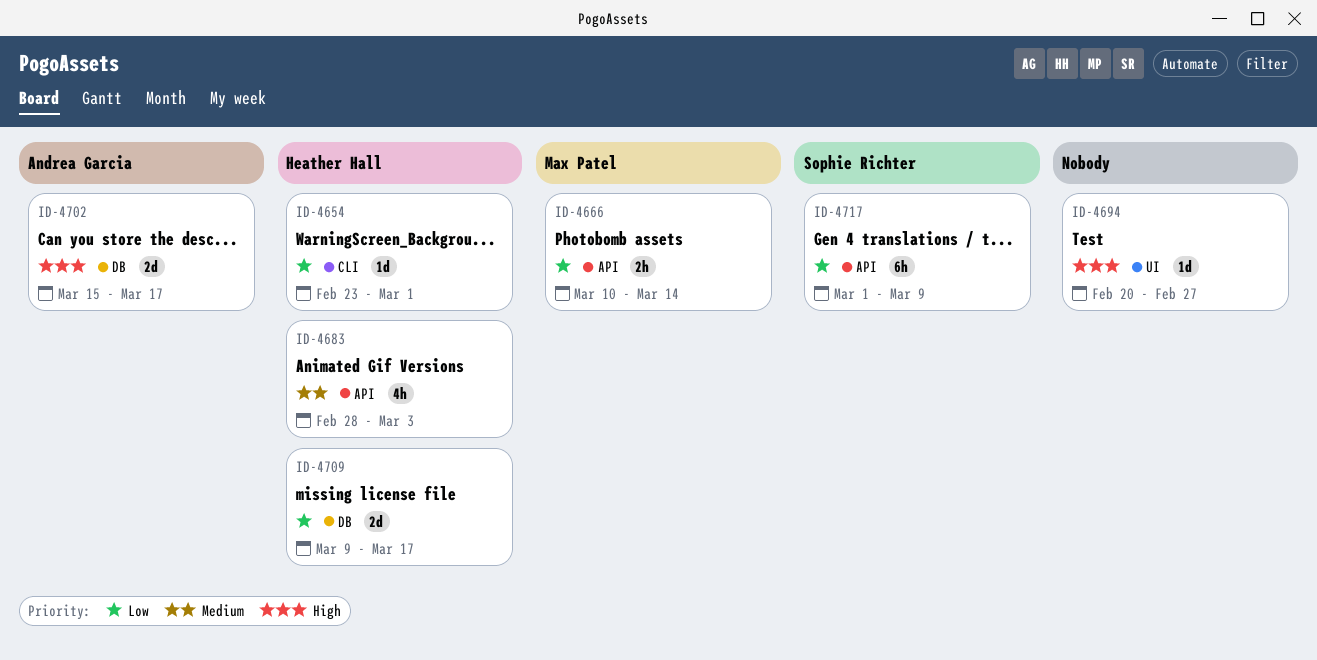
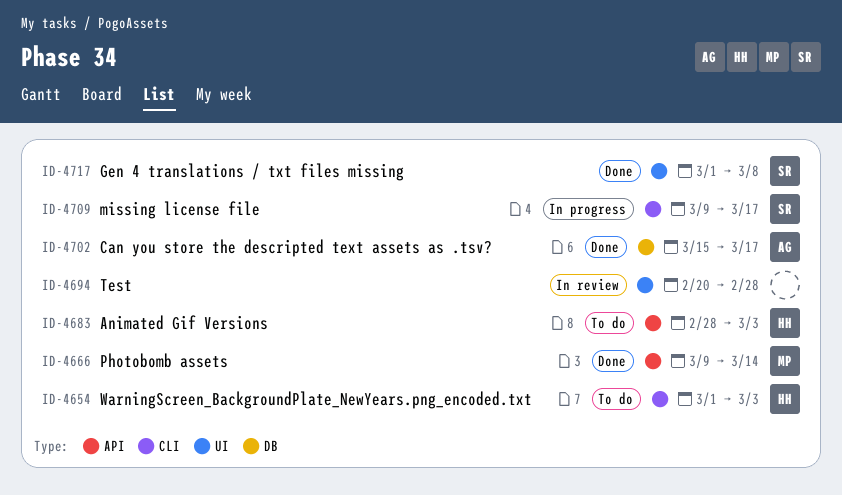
ID-4654, start: Feb 23 -> Mar 1
ID-4654, due: Mar 1 -> Mar 3
ID-4666, start: Mar 10 -> Mar 9
ID-4694, due: Feb 27 -> Feb 28
ID-4709, owner: Heather Hall -> Sophie Richter
ID-4709, label: DB -> CLI
ID-4717, label: API -> UI
ID-4717, due: Mar 9 -> Mar 8

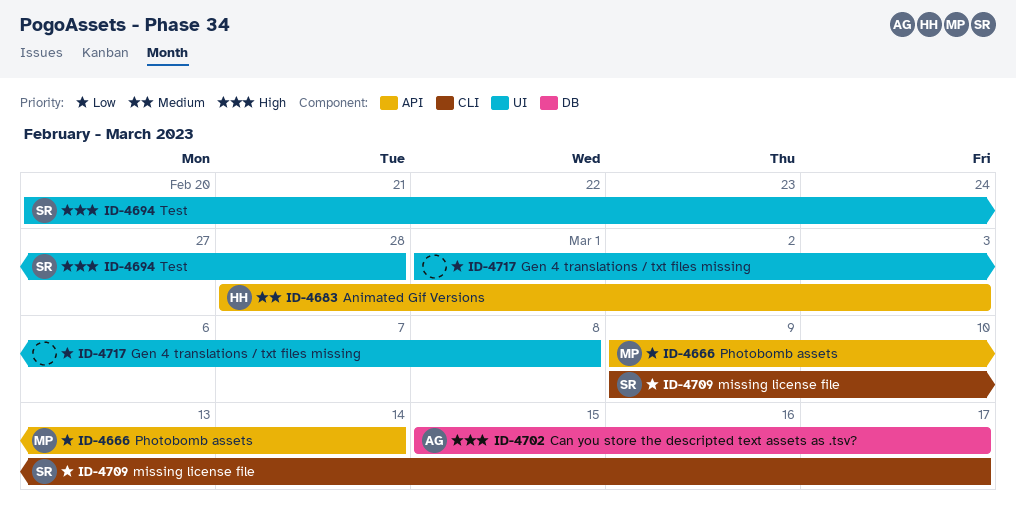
ID-4654: present -> none
ID-4694, owner: none -> SR
ID-4717, owner: SR -> none

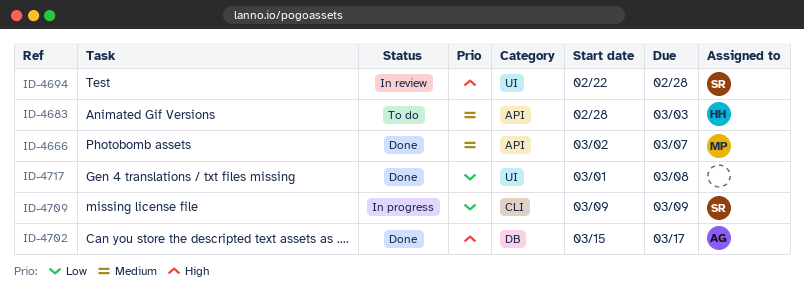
ID-4666, priority: Low -> Medium
ID-4666, start: Mar 9 -> Mar 2
ID-4666, due: Mar 14 -> Mar 7
ID-4694, start: Feb 20 -> Feb 22
ID-4709, due: Mar 17 -> Mar 9

